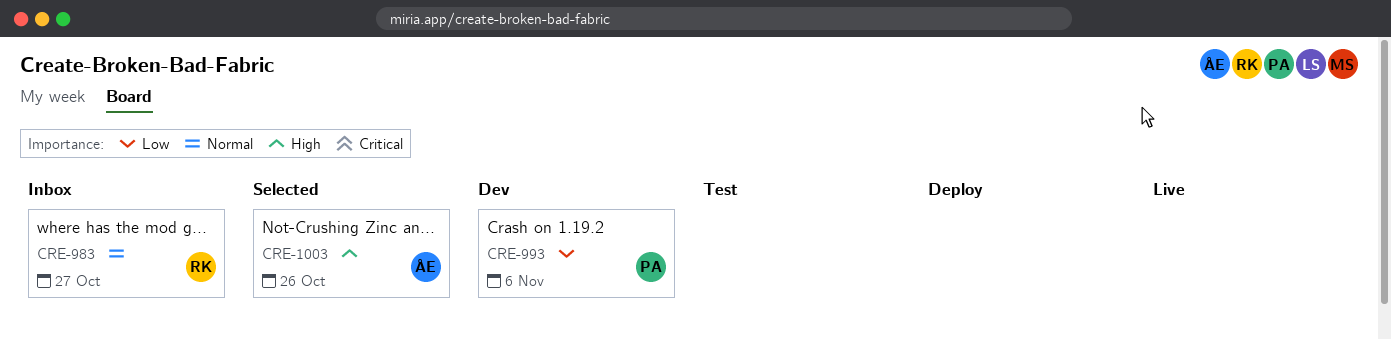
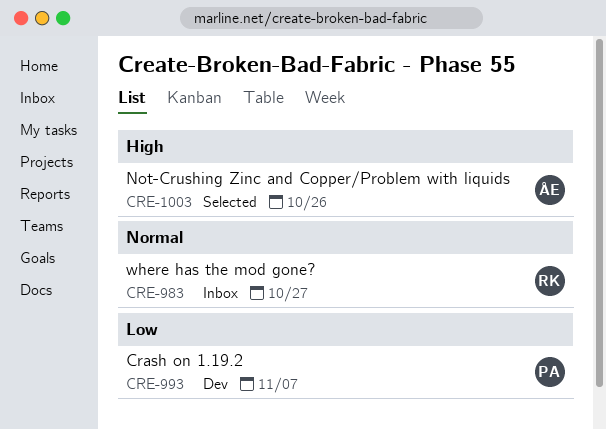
CRE-993, due: Nov 6 -> Nov 7

